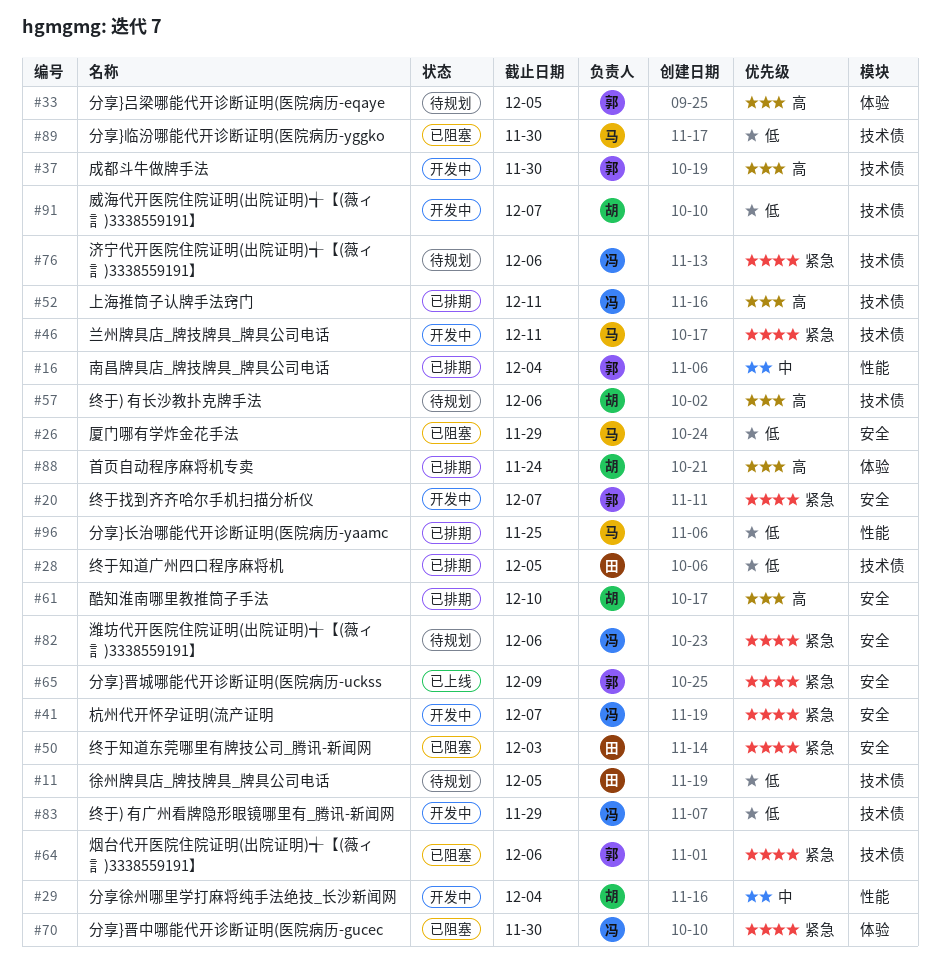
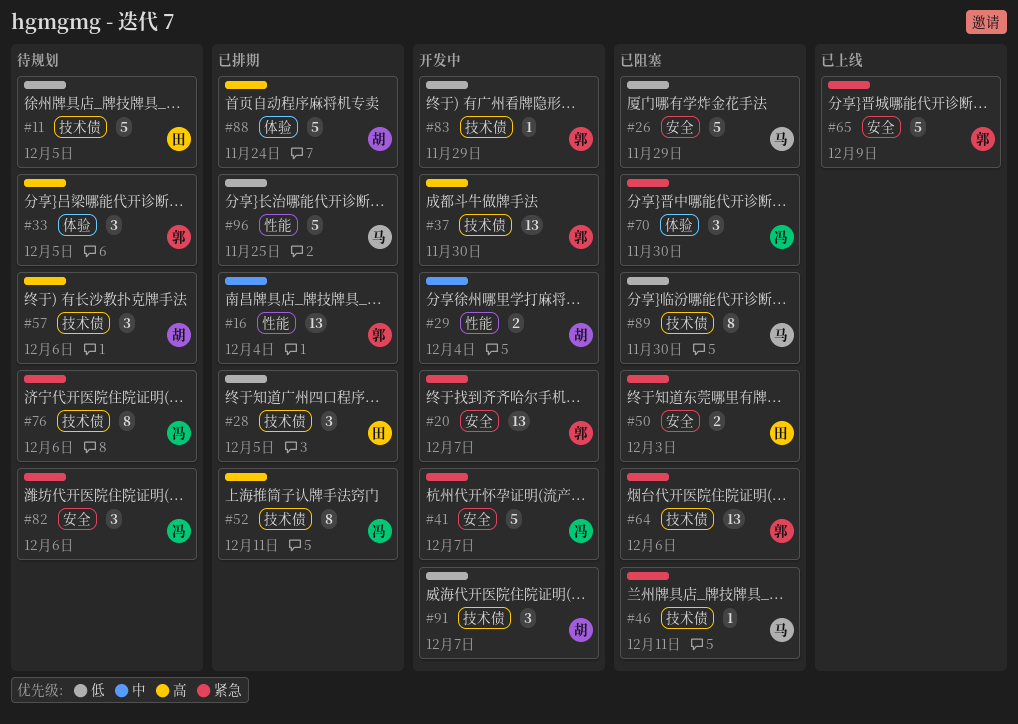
#46, status: 开发中 -> 已阻塞
#61: present -> none
#83, owner: 冯 -> 郭

